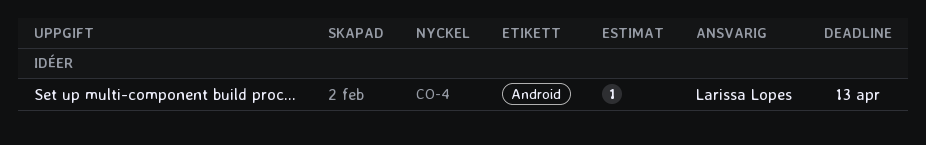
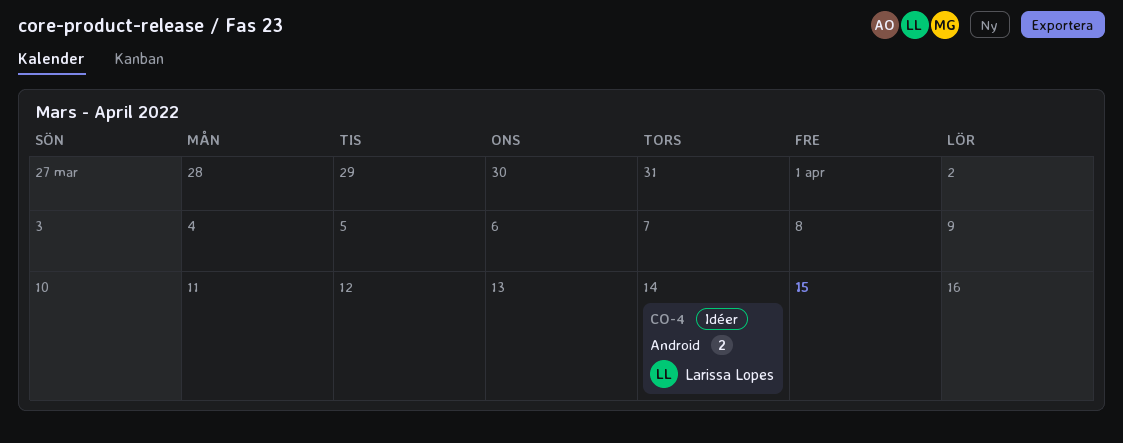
CO-4, estimate: 1 -> 2
CO-4, due: Apr 13 -> Apr 14

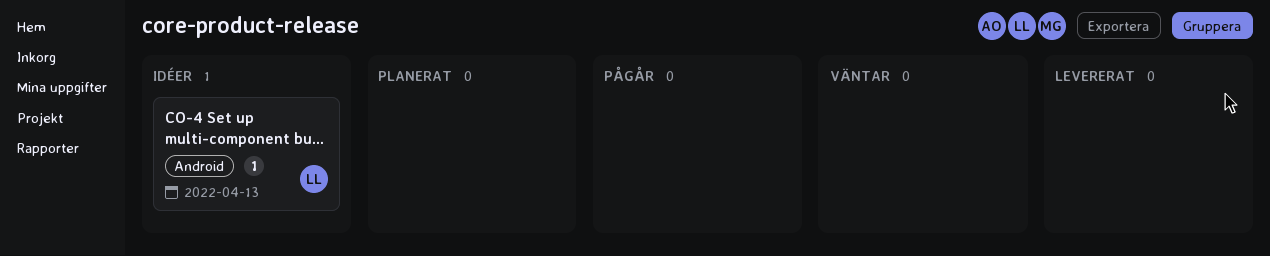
CO-4, estimate: 2 -> 1
CO-4, due: Apr 14 -> Apr 13

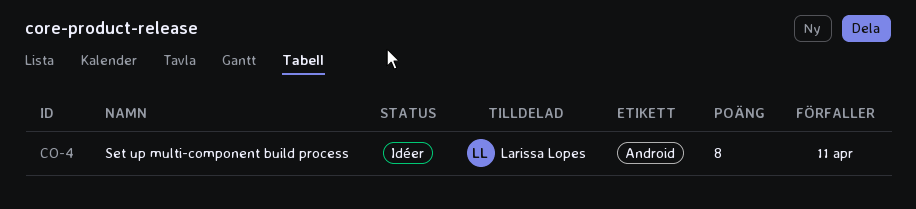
CO-4, estimate: 1 -> 8
CO-4, due: Apr 13 -> Apr 11

